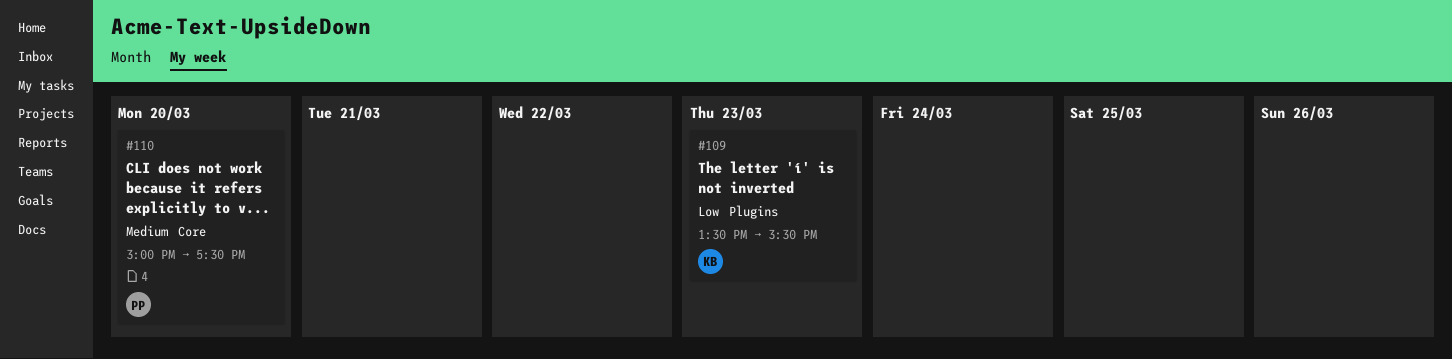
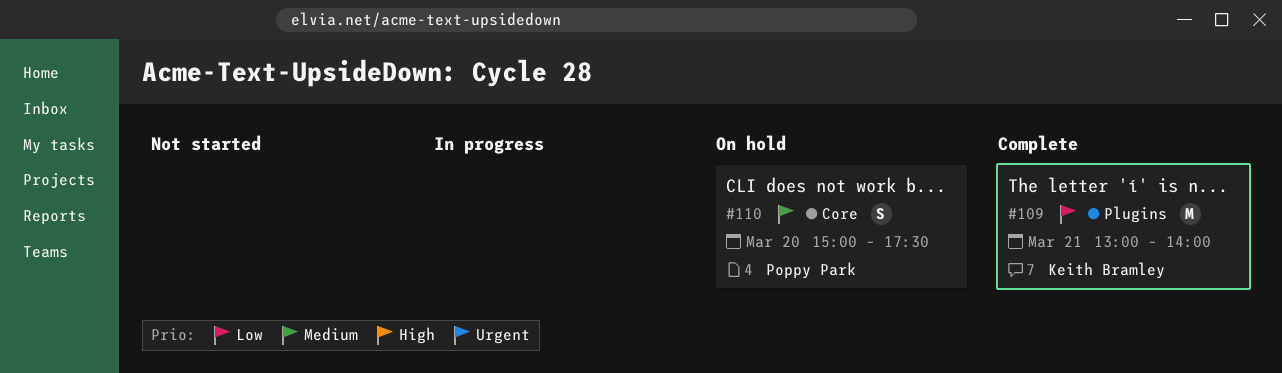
#109, day: Mar 23 -> Mar 21
#109, begins: 13:30 -> 13:00
#109, ends: 15:30 -> 14:00

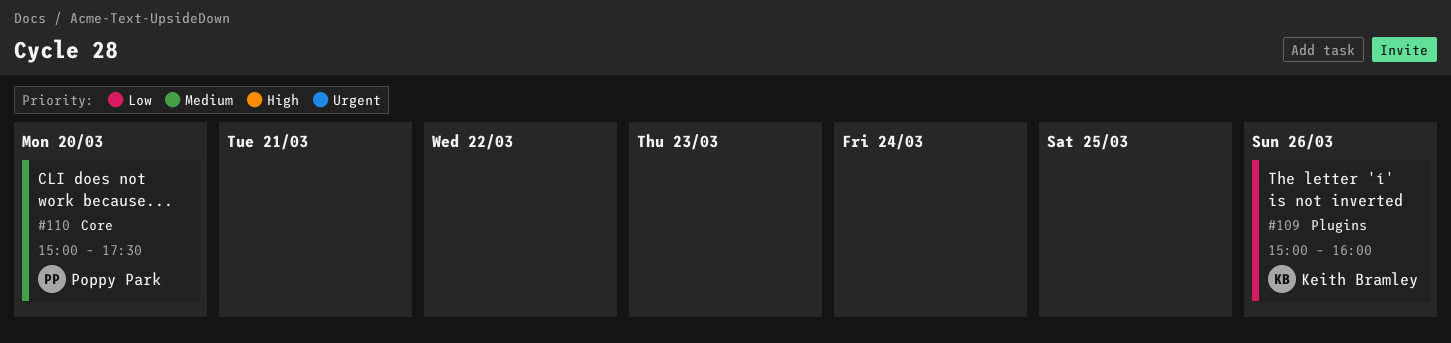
#109, day: Mar 21 -> Mar 26
#109, begins: 13:00 -> 15:00
#109, ends: 14:00 -> 16:00

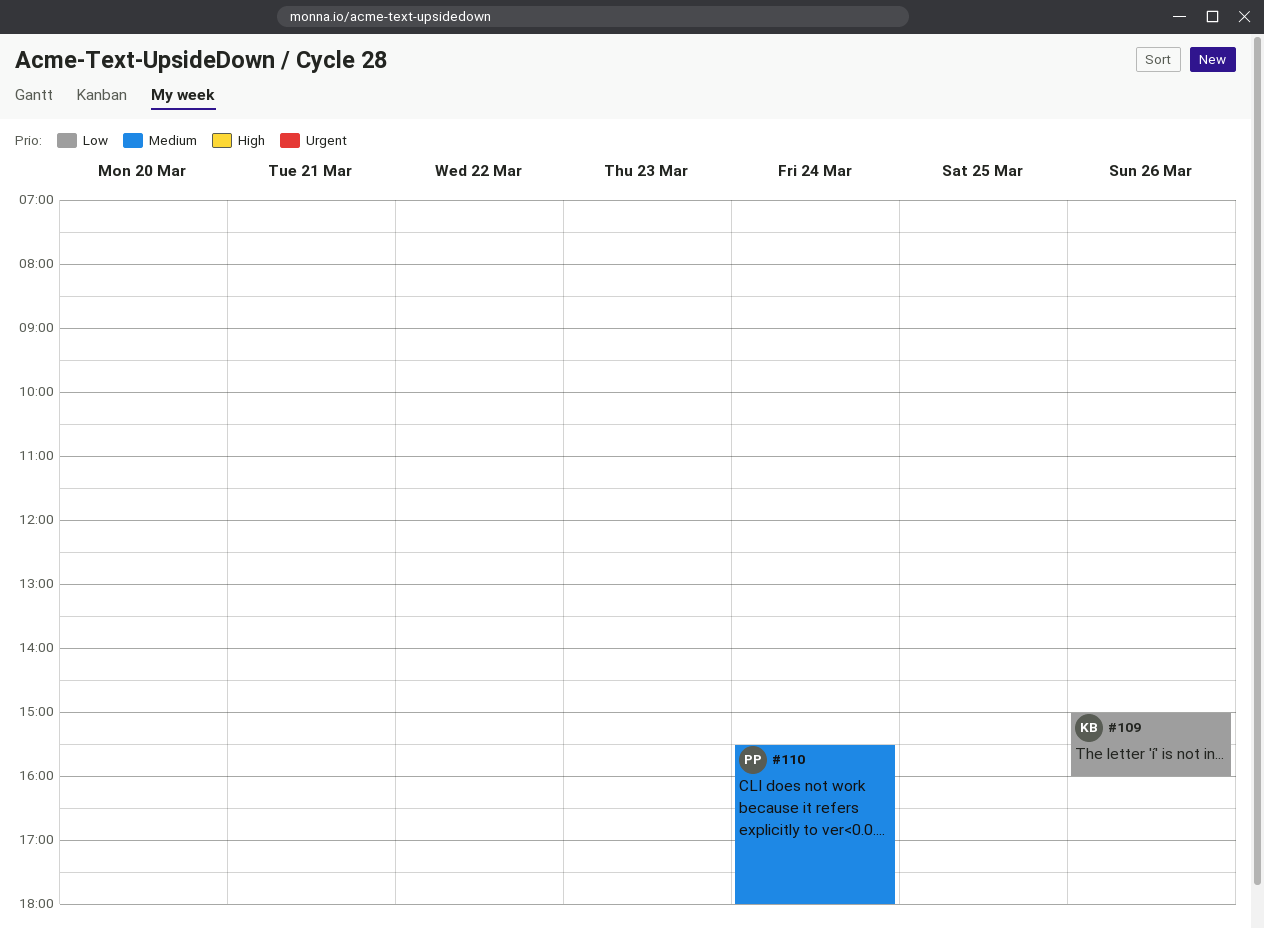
#110, day: Mar 20 -> Mar 24
#110, begins: 15:00 -> 15:30
#110, ends: 17:30 -> 18:00

